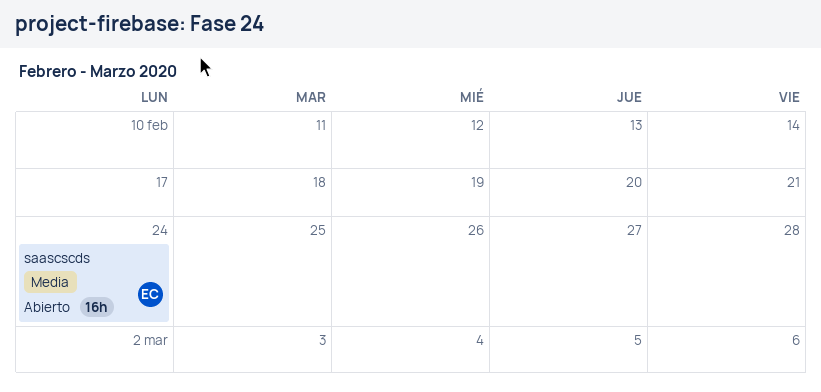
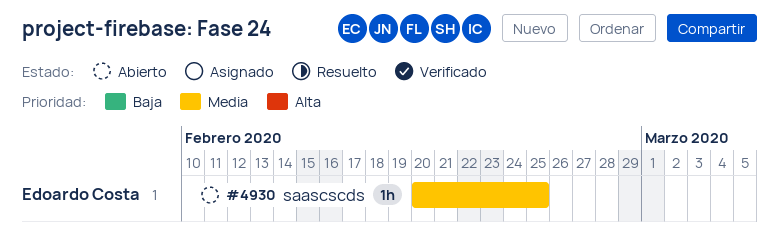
saascscds, estimate: 16h -> 1h
saascscds, due: Feb 24 -> Feb 25

